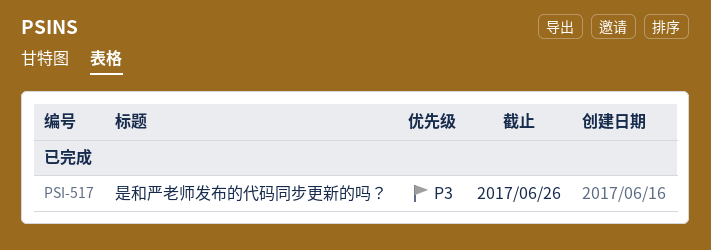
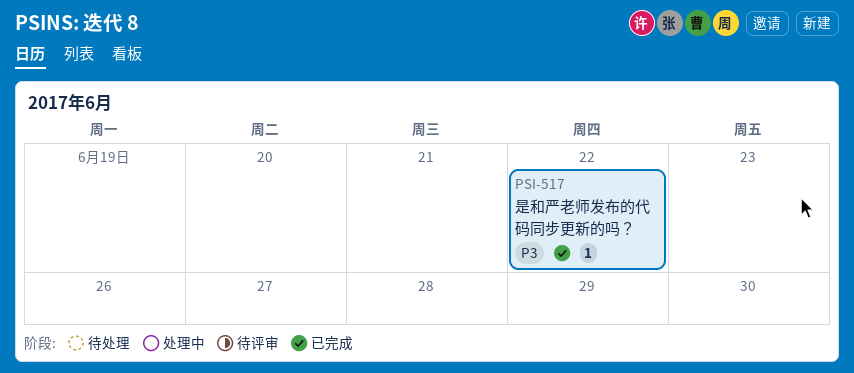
PSI-517, due: Jun 26 -> Jun 22

